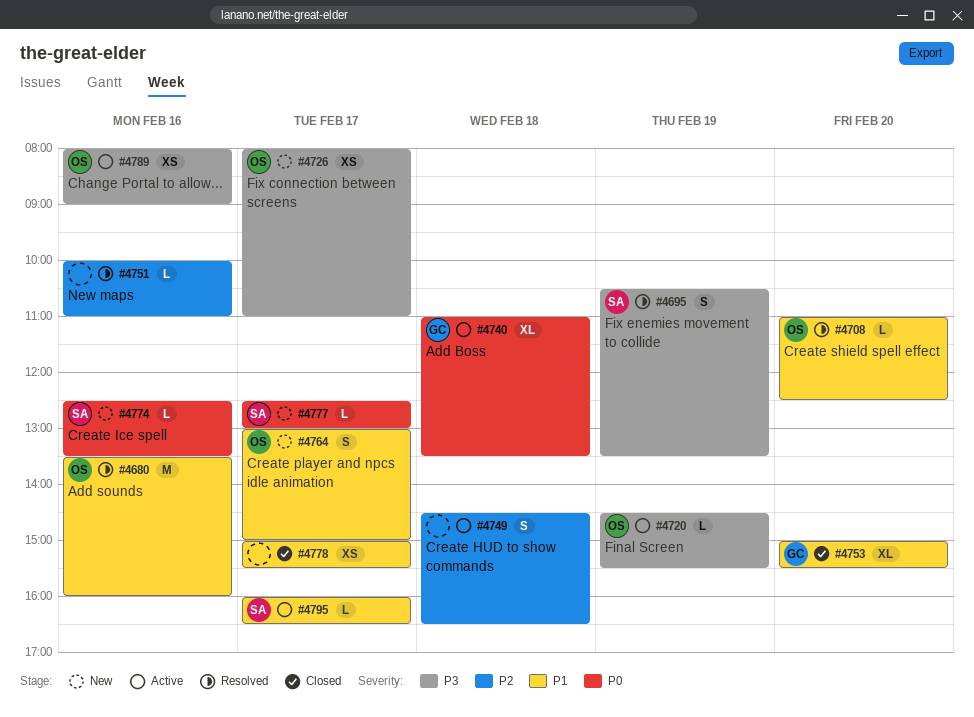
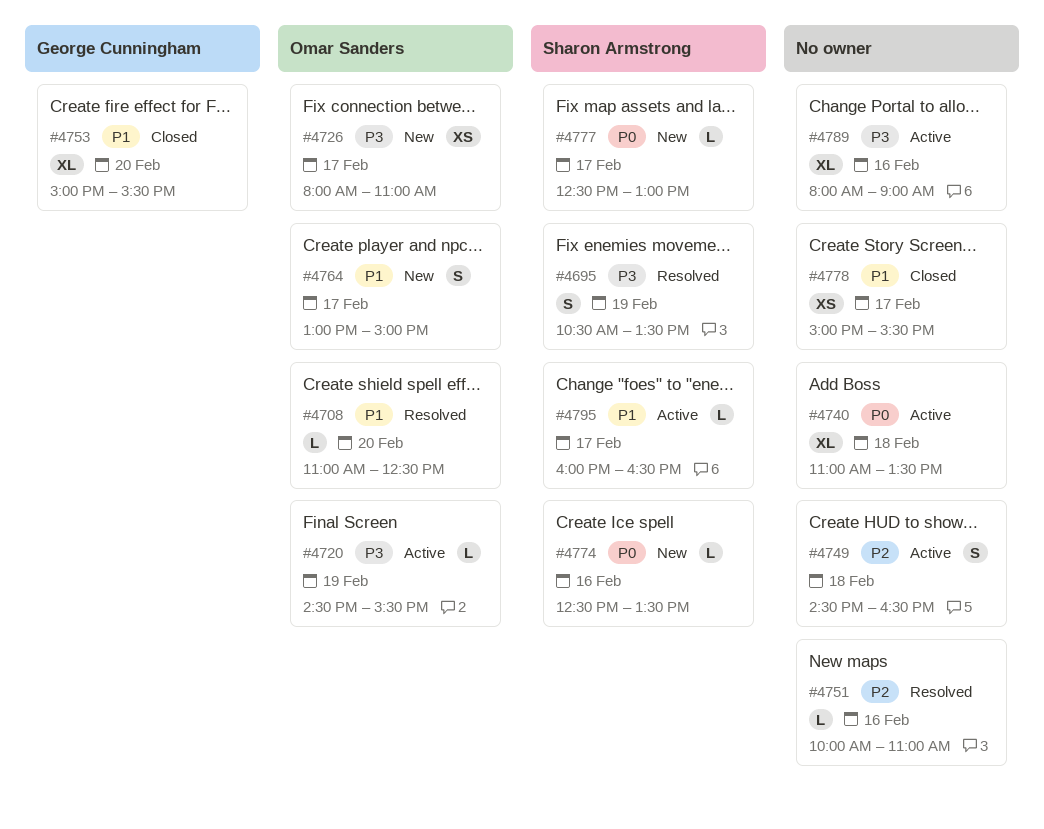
#4680: present -> none
#4740, owner: George Cunningham -> none
#4789, owner: Omar Sanders -> none
#4789, estimate: XS -> XL

